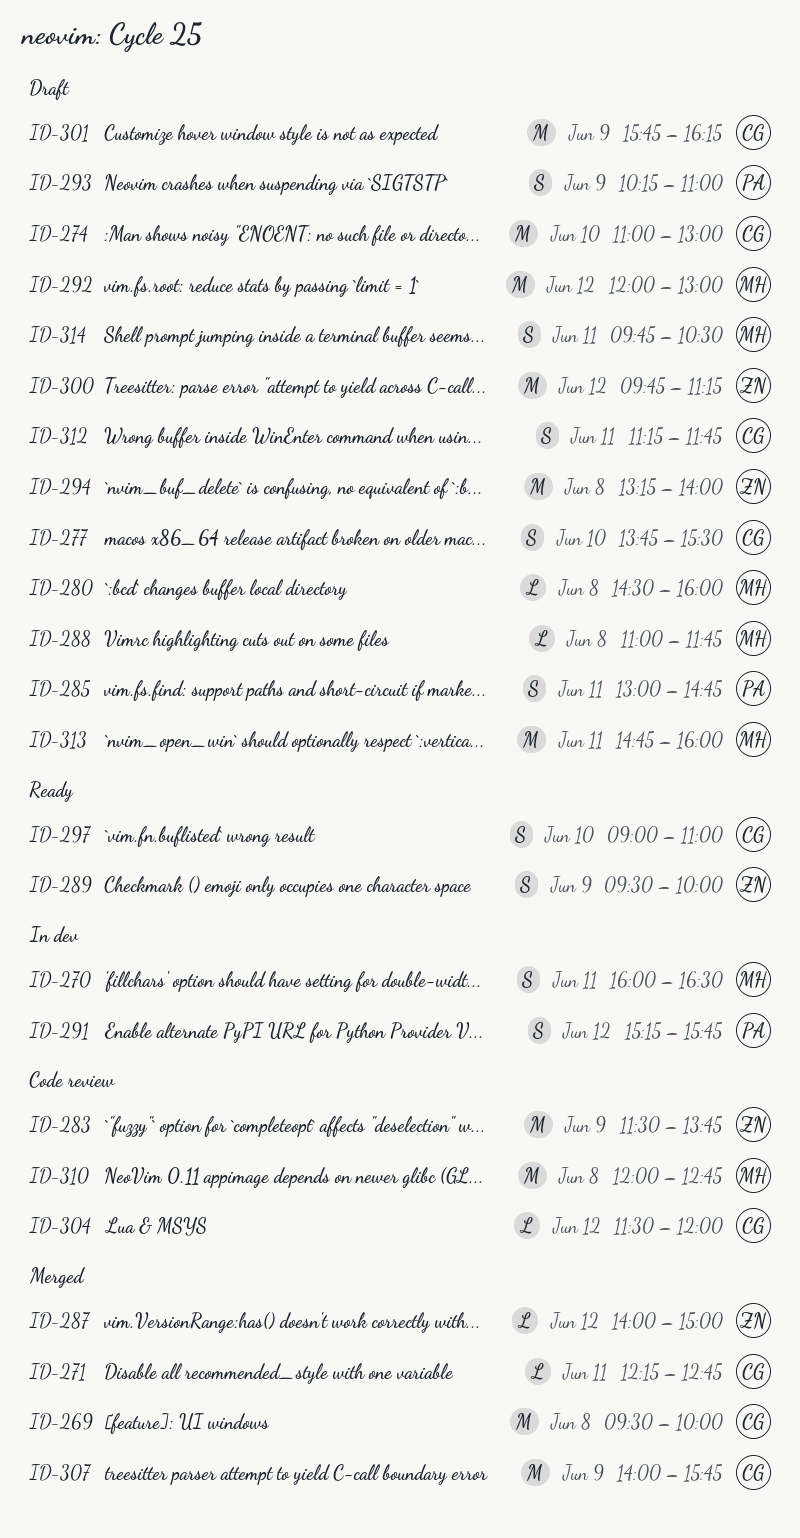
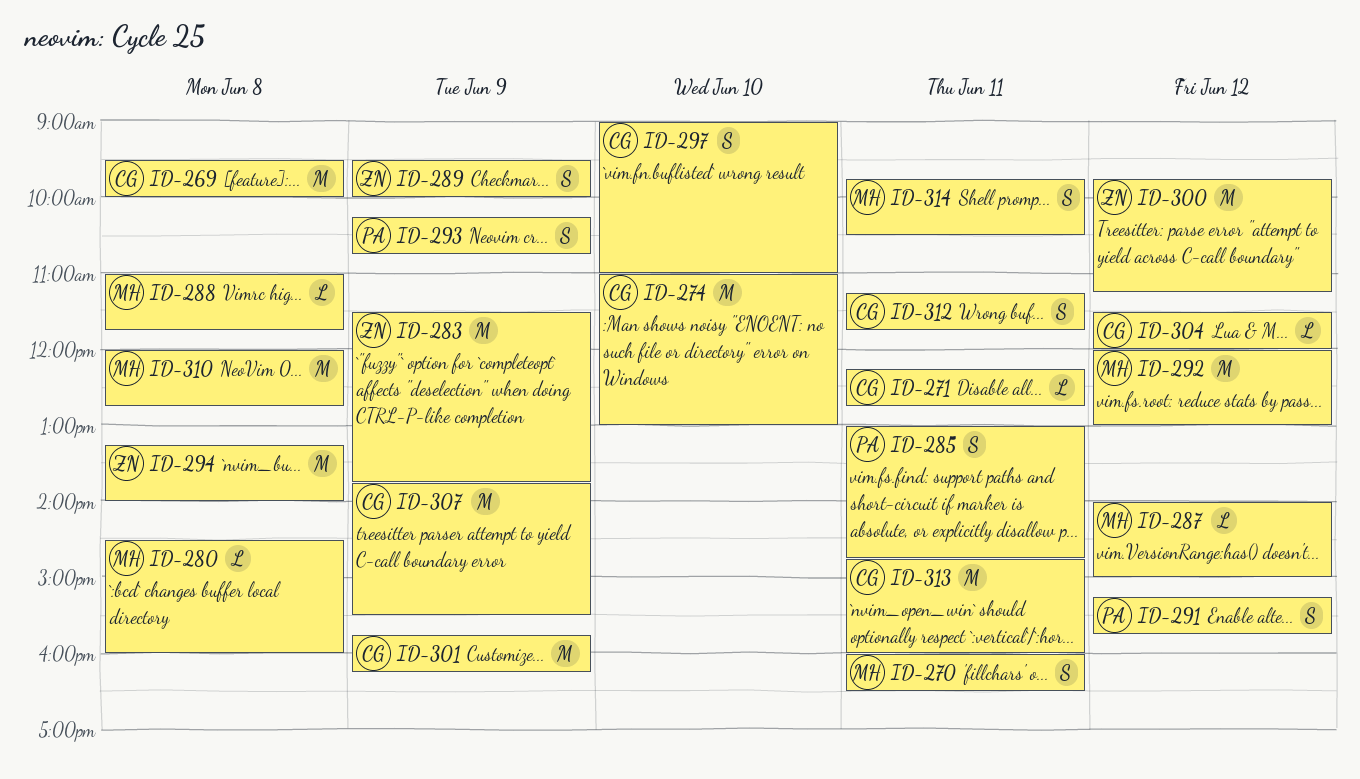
ID-277: present -> none
ID-287, owner: ZN -> MH
ID-293, ends: 11:00 -> 10:45
ID-307, begins: 14:00 -> 13:45
ID-307, ends: 15:45 -> 15:30
ID-313, owner: MH -> CG

